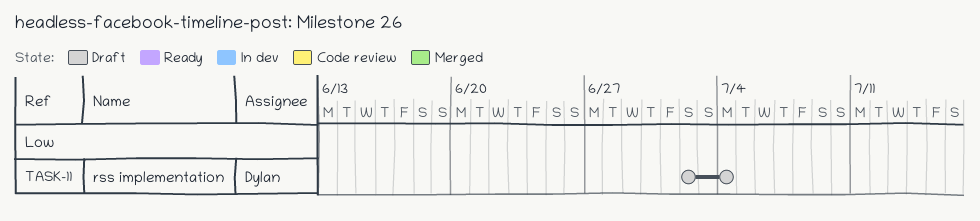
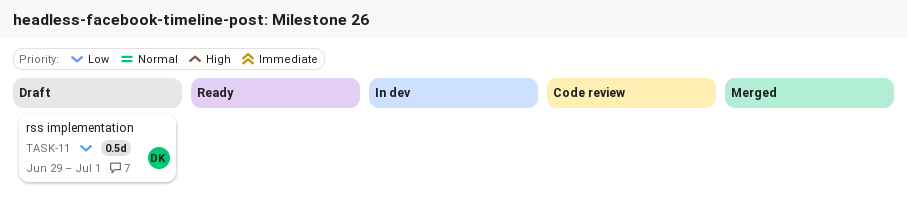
TASK-11, start: Jul 2 -> Jun 29
TASK-11, due: Jul 4 -> Jul 1

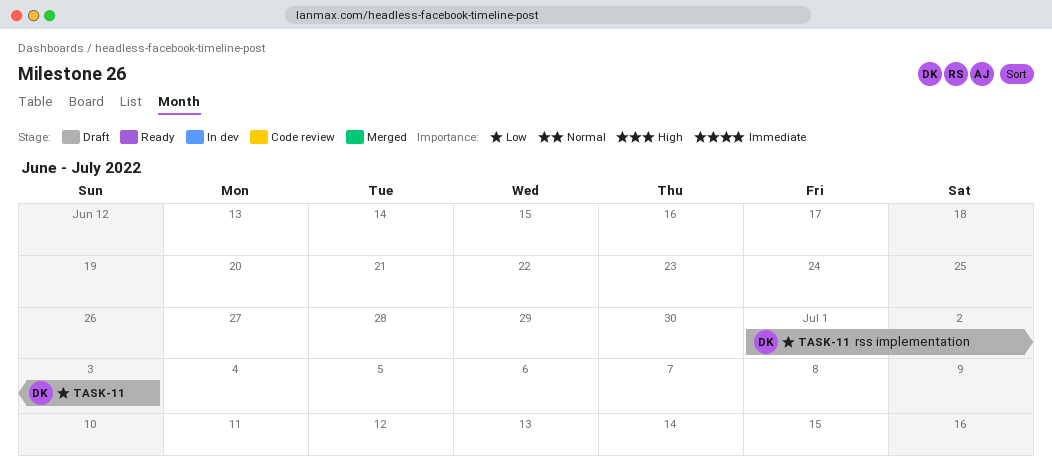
TASK-11, start: Jun 29 -> Jul 1
TASK-11, due: Jul 1 -> Jul 3

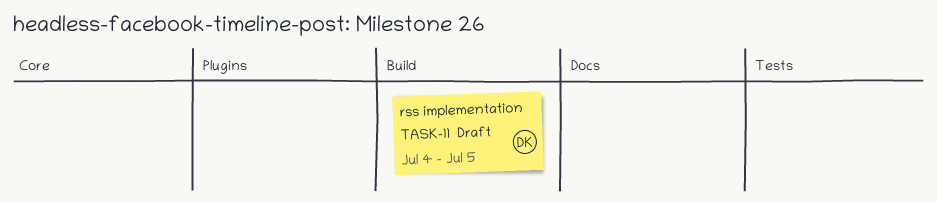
TASK-11, start: Jul 1 -> Jul 4
TASK-11, due: Jul 3 -> Jul 5

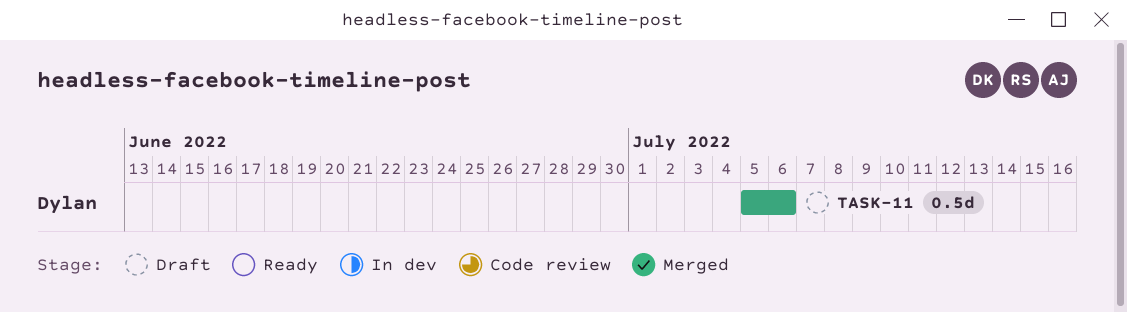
TASK-11, start: Jul 4 -> Jul 5
TASK-11, due: Jul 5 -> Jul 6

